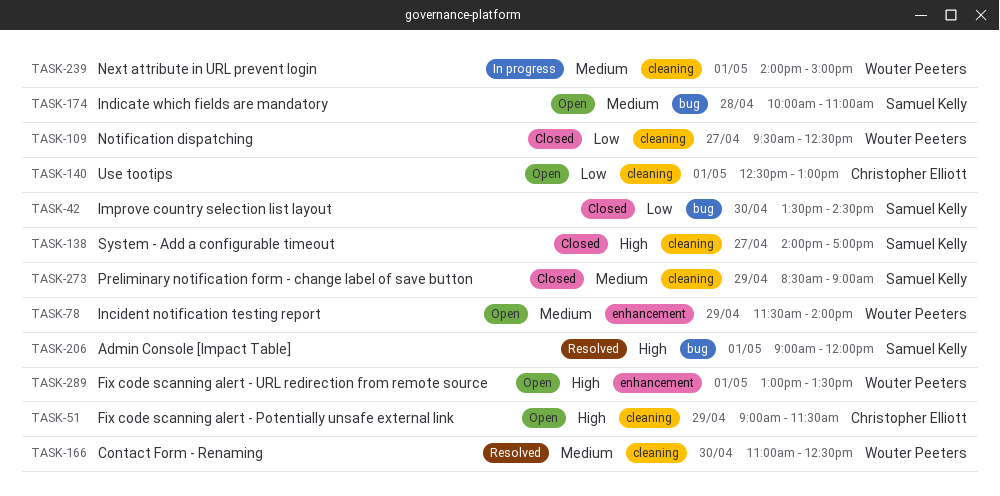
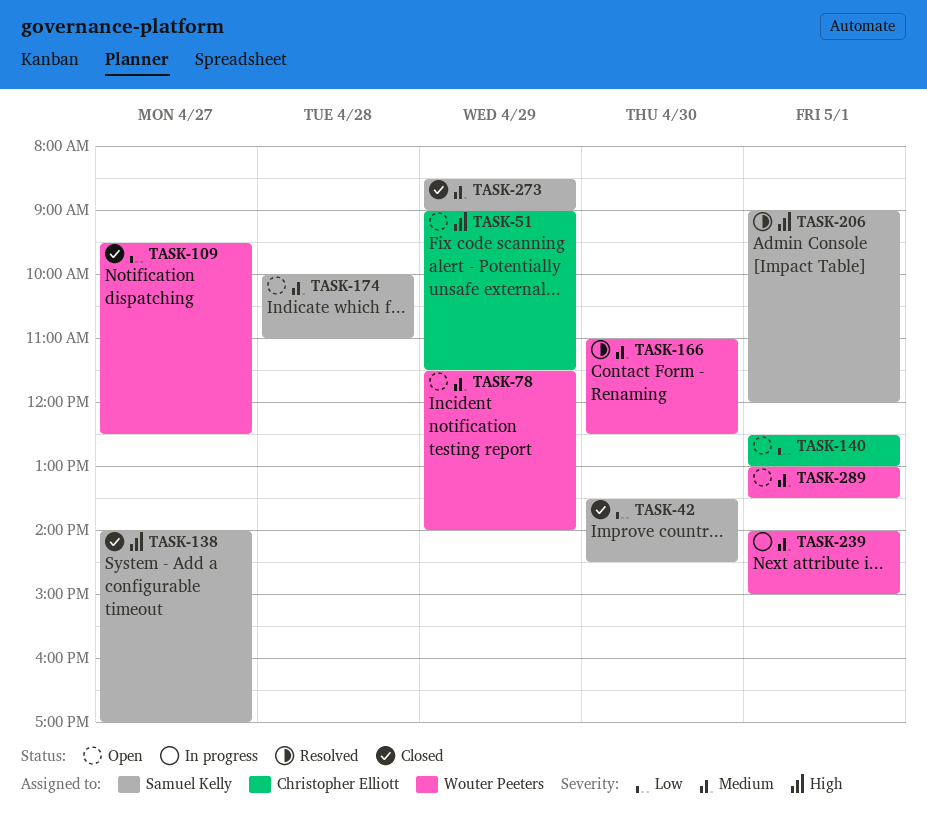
TASK-289, priority: High -> Medium

